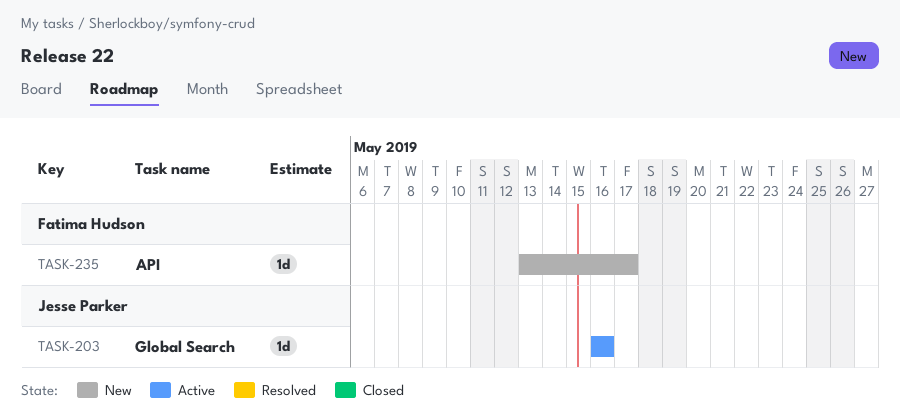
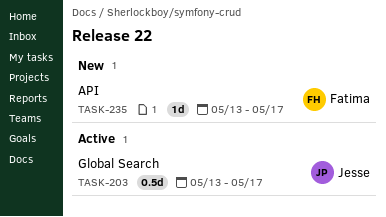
TASK-203, estimate: 1d -> 0.5d
TASK-203, start: May 16 -> May 13
TASK-203, due: May 16 -> May 17

